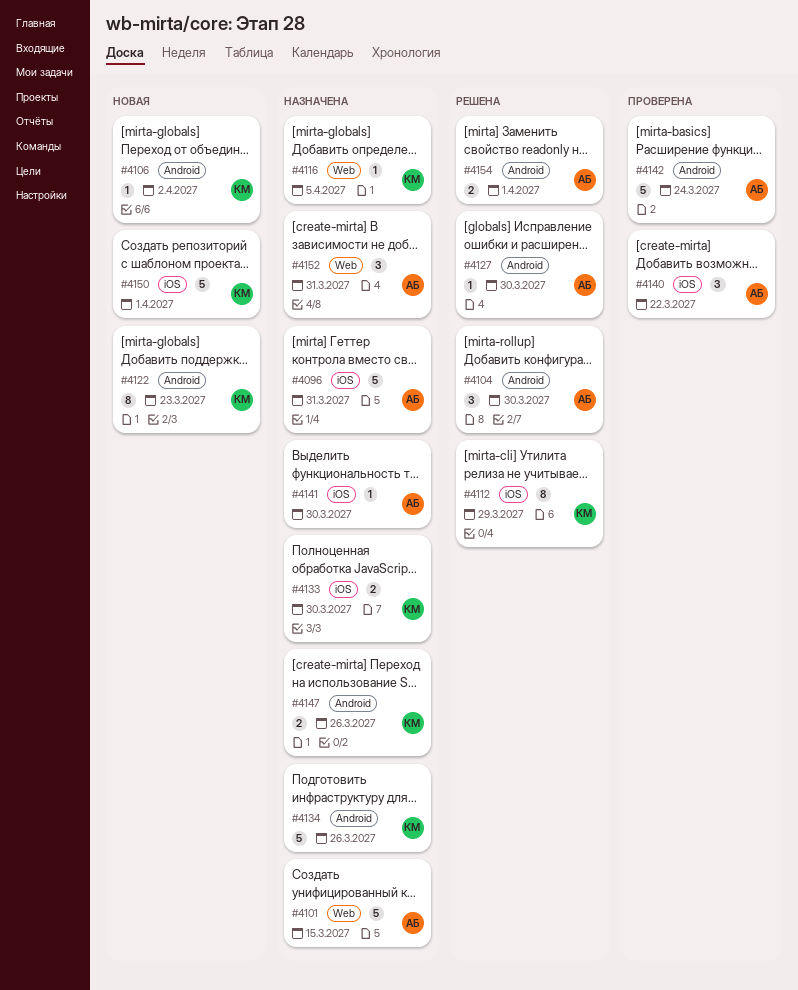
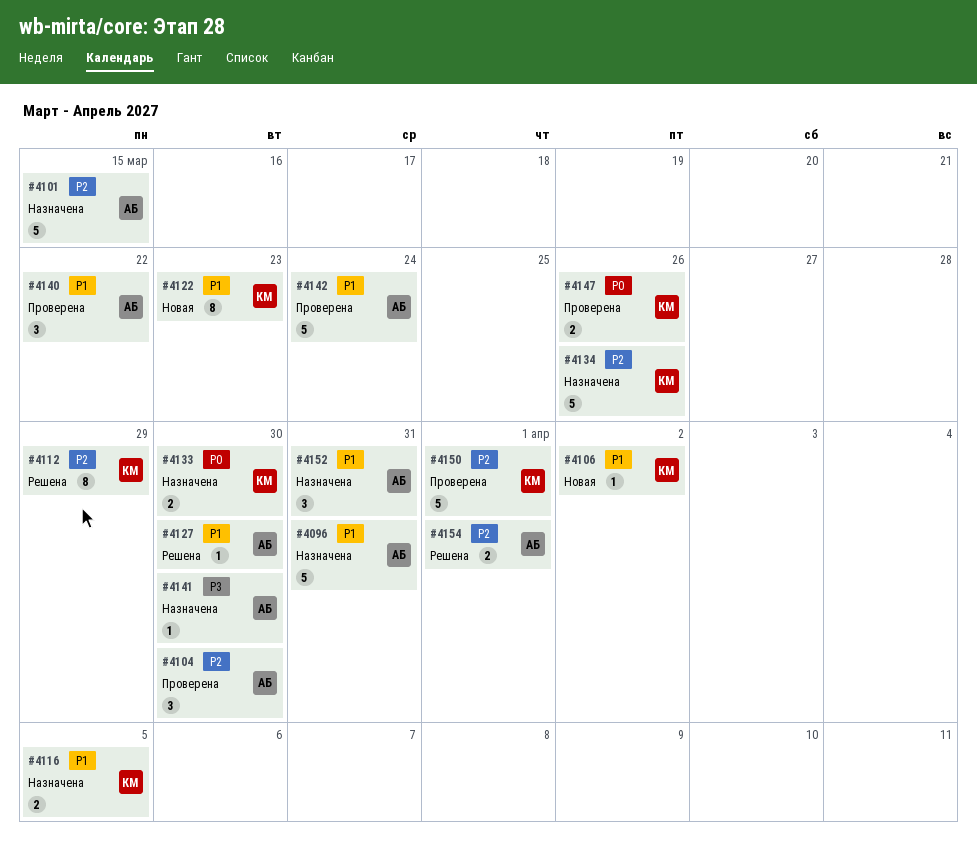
#4104, status: Решена -> Проверена
#4116, estimate: 1 -> 2
#4147, status: Назначена -> Проверена
#4150, status: Новая -> Проверена

